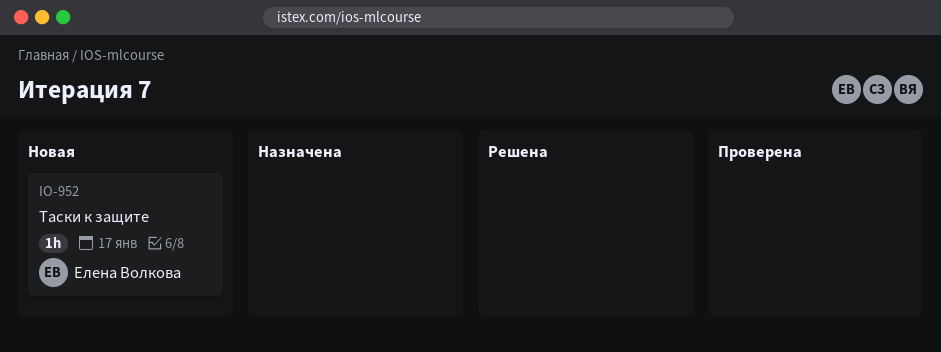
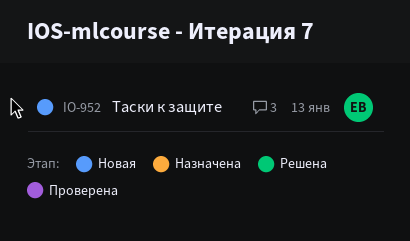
IO-952, due: Jan 17 -> Jan 13

